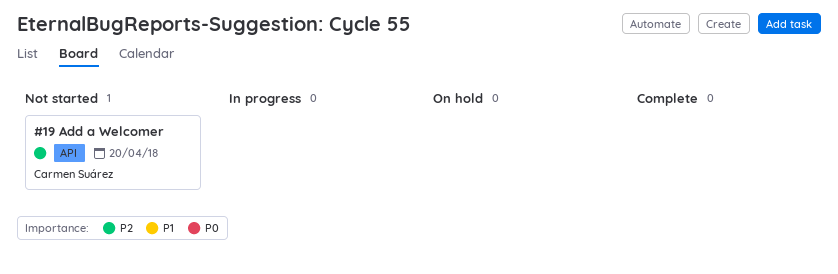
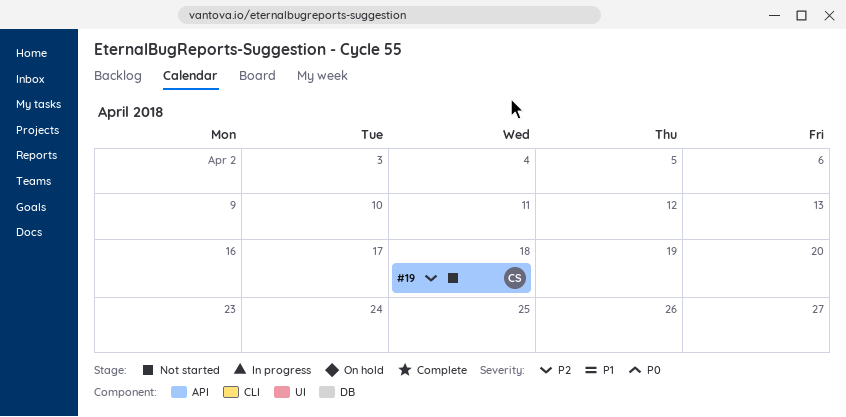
#19, due: Apr 20 -> Apr 18

